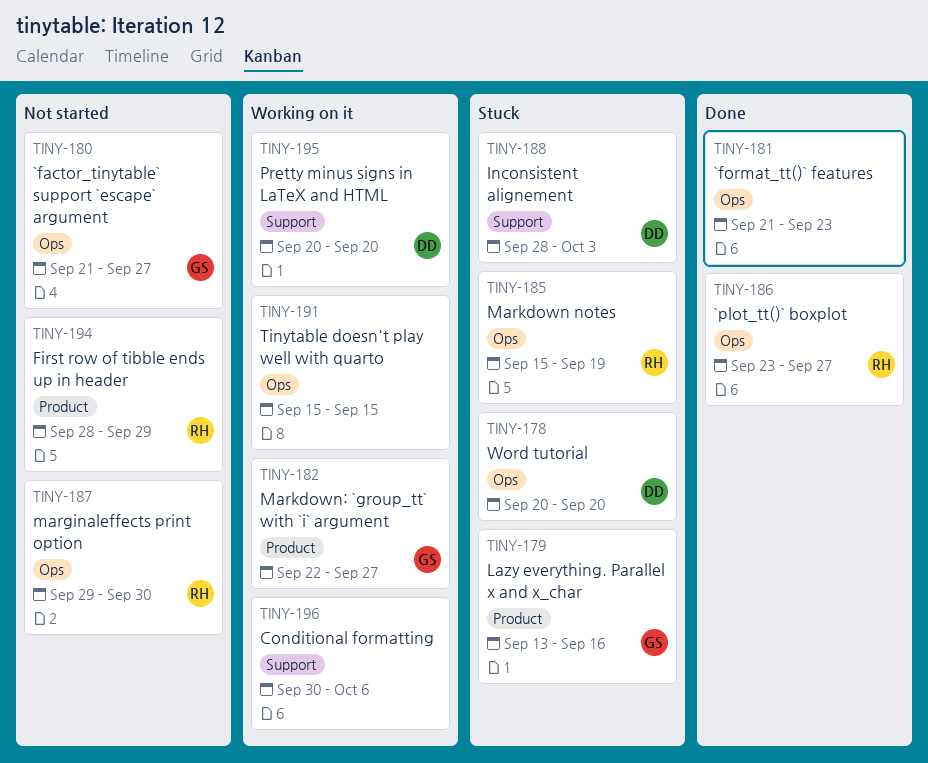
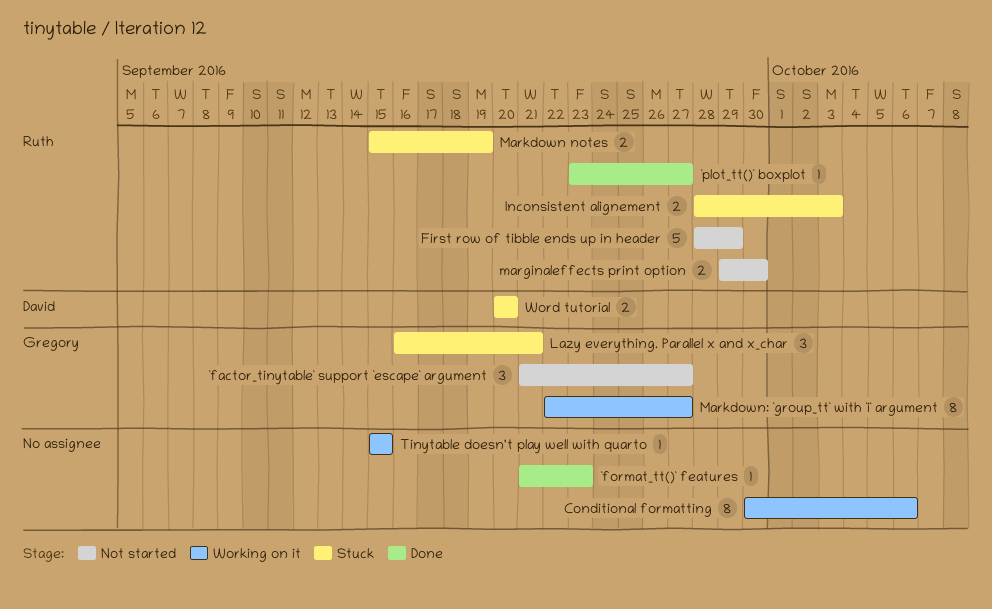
Inconsistent alignement, owner: David -> Ruth
Lazy everything. Parallel x and x_char, start: Sep 13 -> Sep 16
Lazy everything. Parallel x and x_char, due: Sep 16 -> Sep 21
Pretty minus signs in LaTeX and HTML: present -> none

